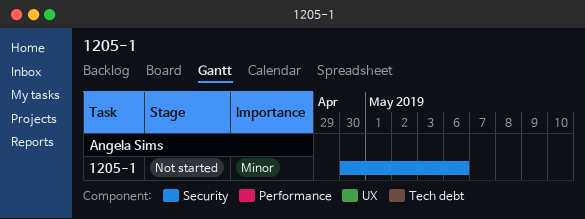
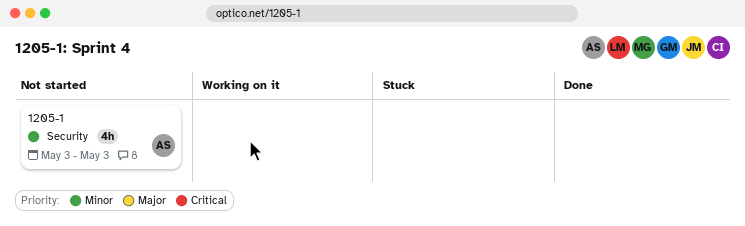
1205-1, start: Apr 30 -> May 3
1205-1, due: May 6 -> May 3

